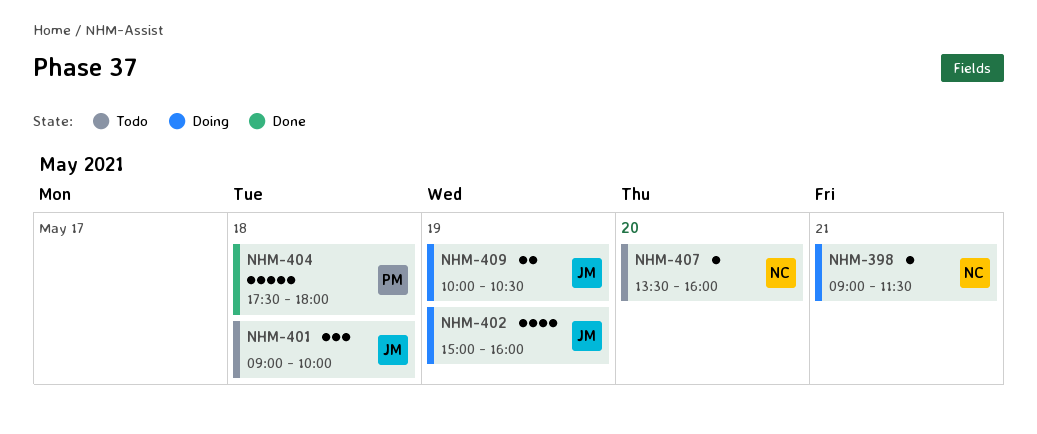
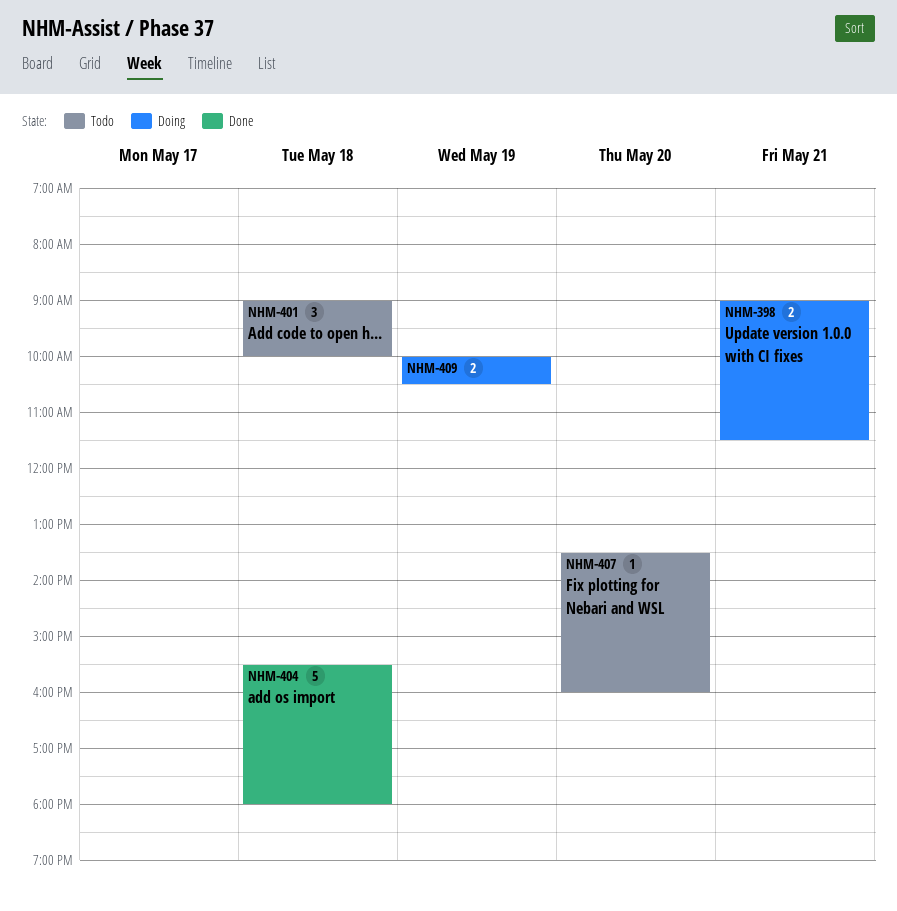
NHM-398, estimate: 1 -> 2
NHM-402: present -> none
NHM-404, begins: 17:30 -> 15:30

